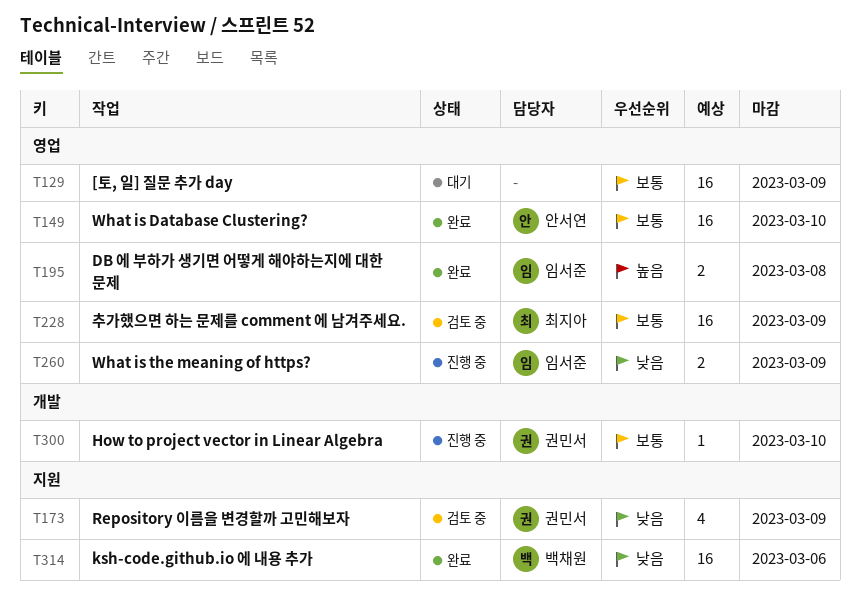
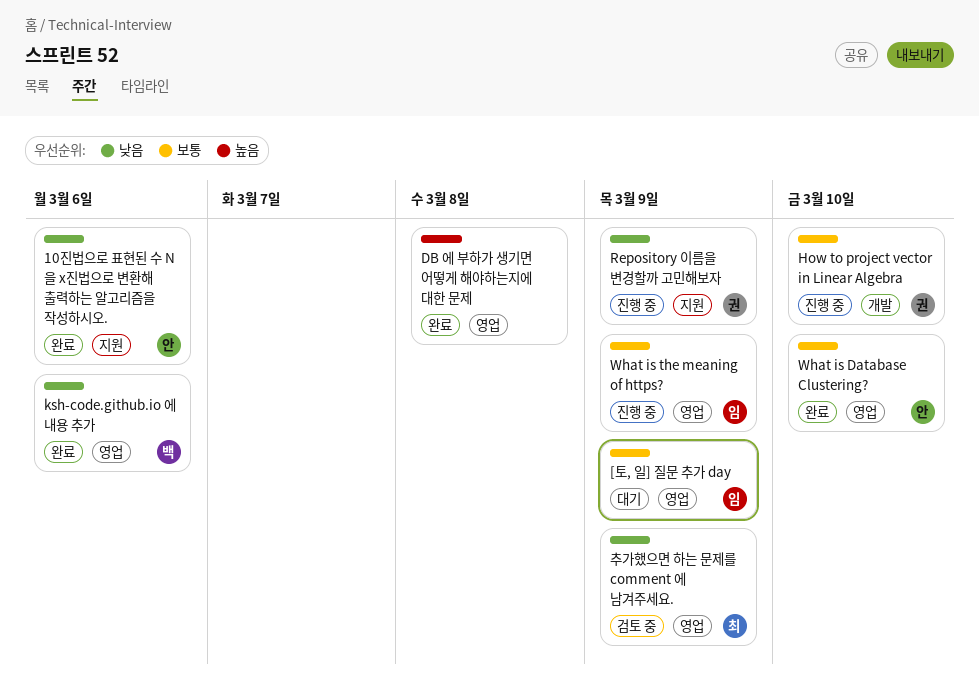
10진법으로 표현된 수 N 을 x진법으로 변환해 출력하는 알고리즘을 작성하시오.: none -> present
[토, 일] 질문 추가 day, owner: none -> 임서준
DB 에 부하가 생기면 어떻게 해야하는지에 대한 문제, owner: 임서준 -> none
ksh-code.github.io 에 내용 추가, label: 지원 -> 영업
Repository 이름을 변경할까 고민해보자, status: 검토 중 -> 진행 중
What is the meaning of https?, priority: 낮음 -> 보통
추가했으면 하는 문제를 comment 에 남겨주세요., priority: 보통 -> 낮음

